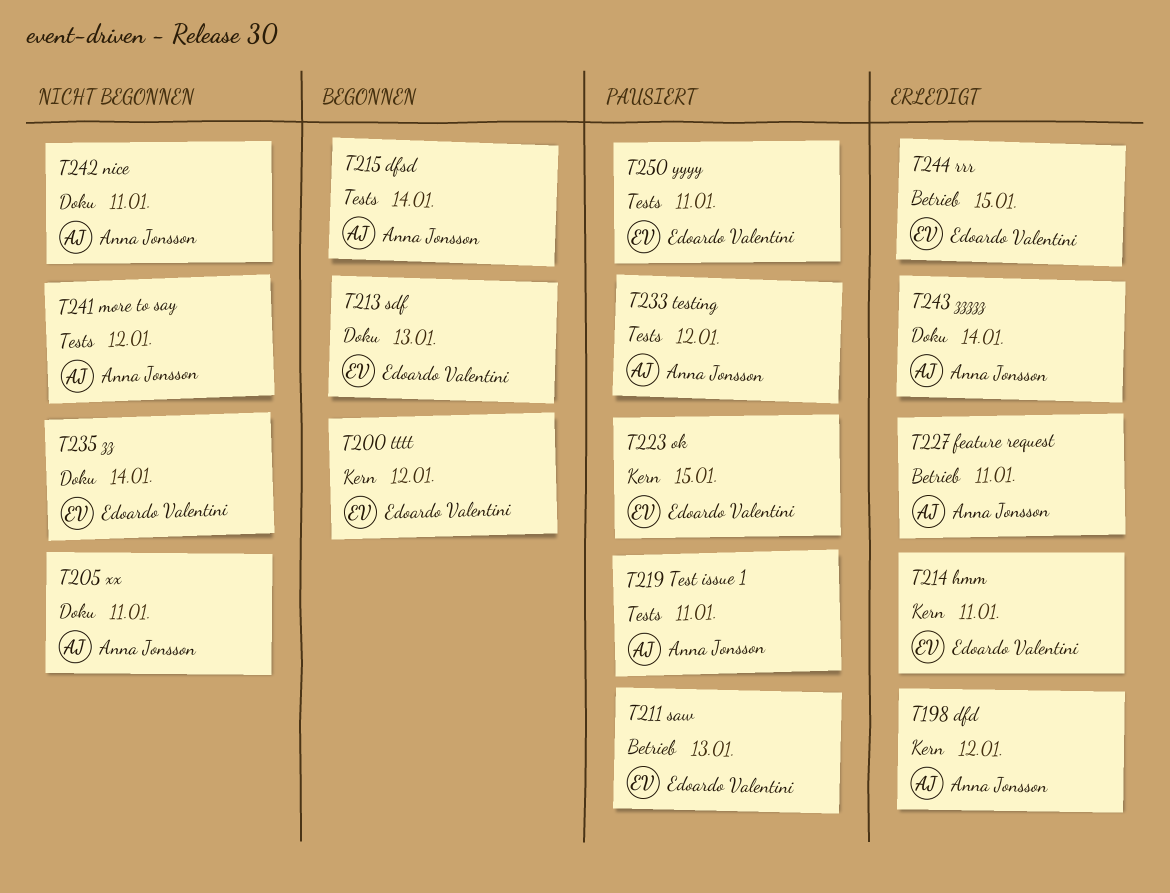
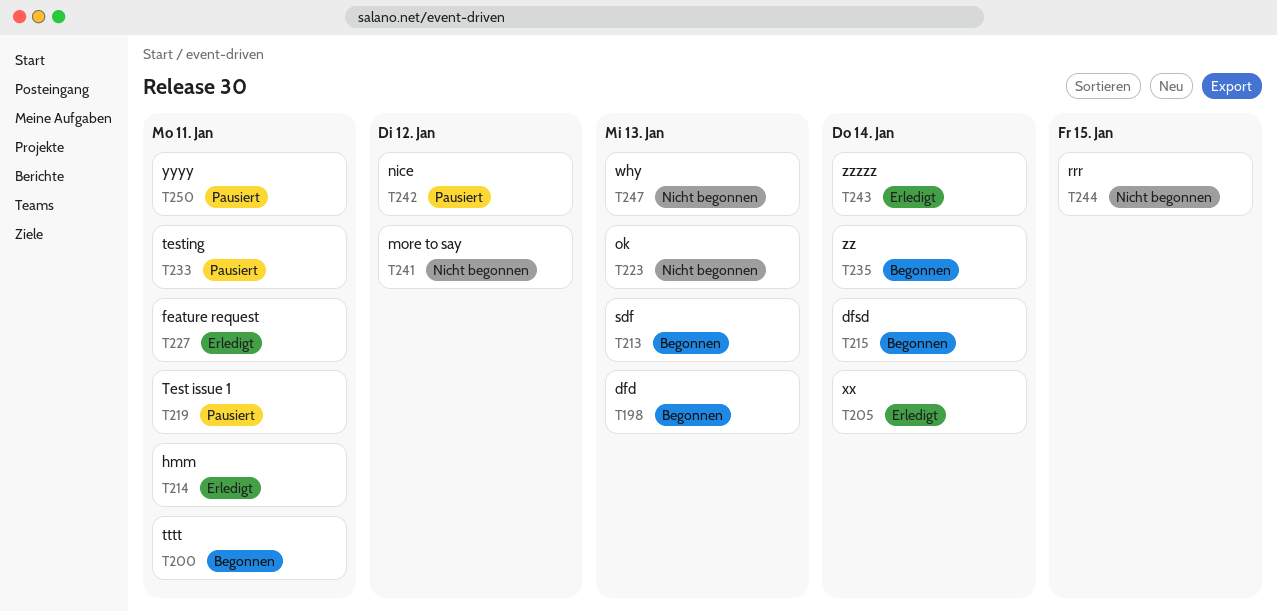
T198, status: Erledigt -> Begonnen
T198, due: Jan 12 -> Jan 13
T200, due: Jan 12 -> Jan 11
T205, status: Nicht begonnen -> Erledigt
T205, due: Jan 11 -> Jan 14
T211: present -> none
T223, status: Pausiert -> Nicht begonnen
T223, due: Jan 15 -> Jan 13
T233, due: Jan 12 -> Jan 11
T235, status: Nicht begonnen -> Begonnen
T242, status: Nicht begonnen -> Pausiert
T242, due: Jan 11 -> Jan 12
T244, status: Erledigt -> Nicht begonnen
T247: none -> present

